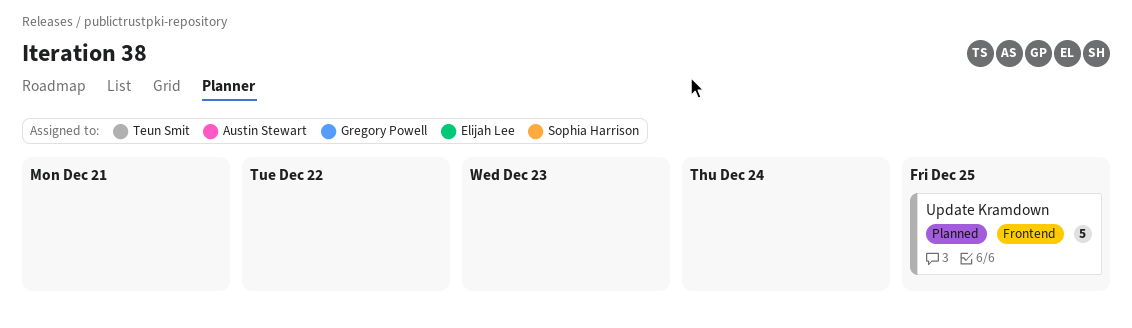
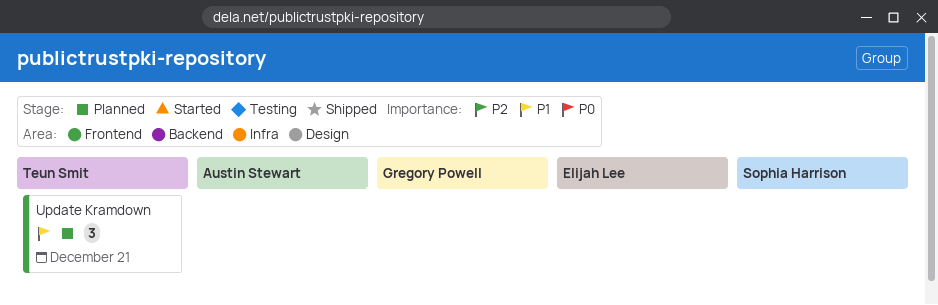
Update Kramdown, estimate: 5 -> 3
Update Kramdown, due: Dec 25 -> Dec 21

